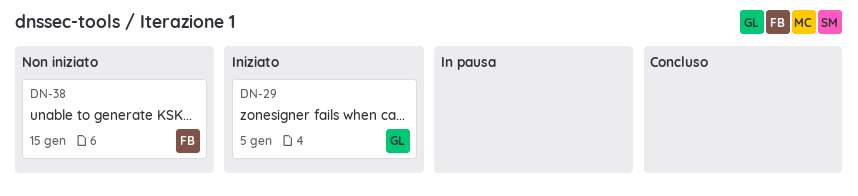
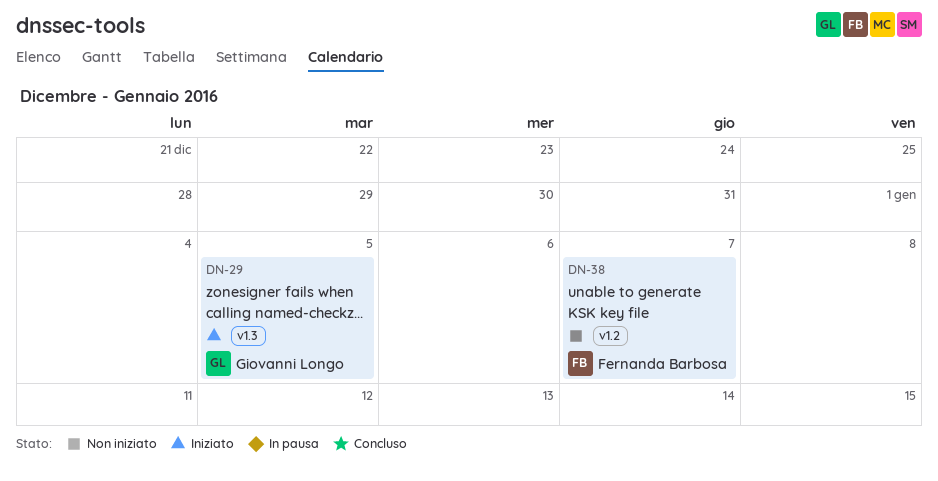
DN-38, due: Jan 15 -> Jan 7

